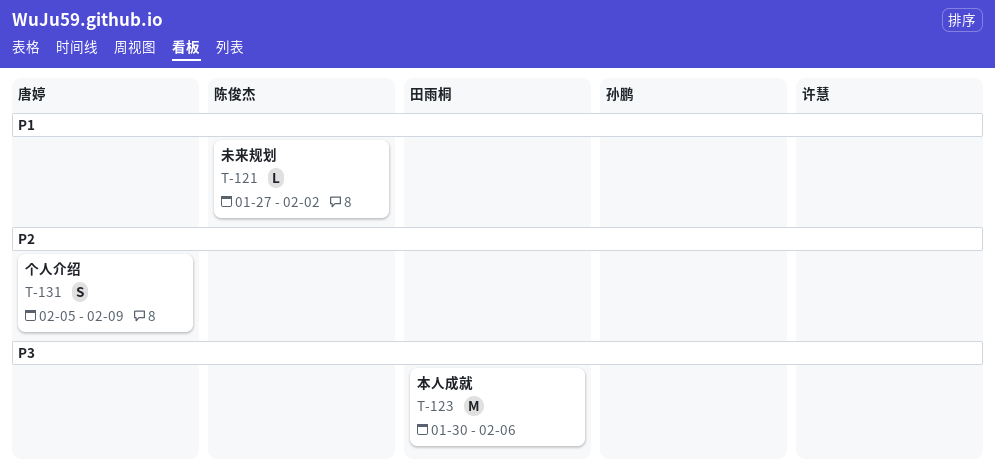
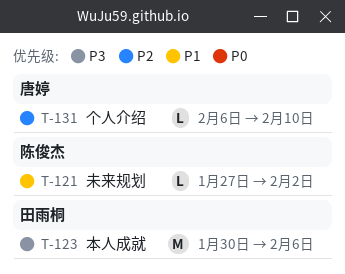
T-131, estimate: S -> L
T-131, start: Feb 5 -> Feb 6
T-131, due: Feb 9 -> Feb 10

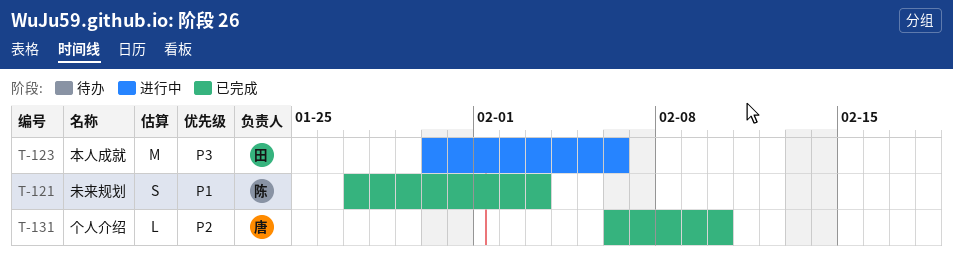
T-121, estimate: L -> S
T-121, due: Feb 2 -> Feb 3

